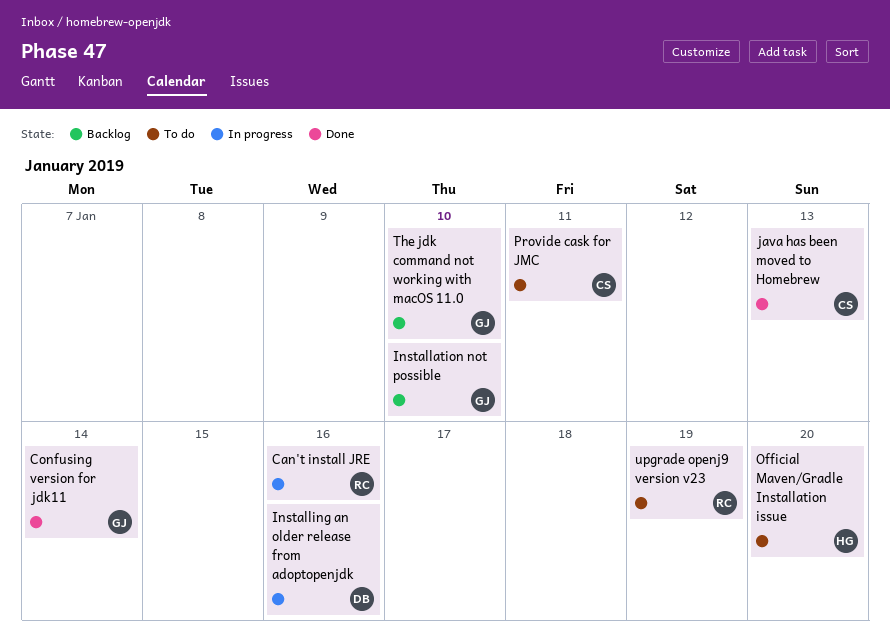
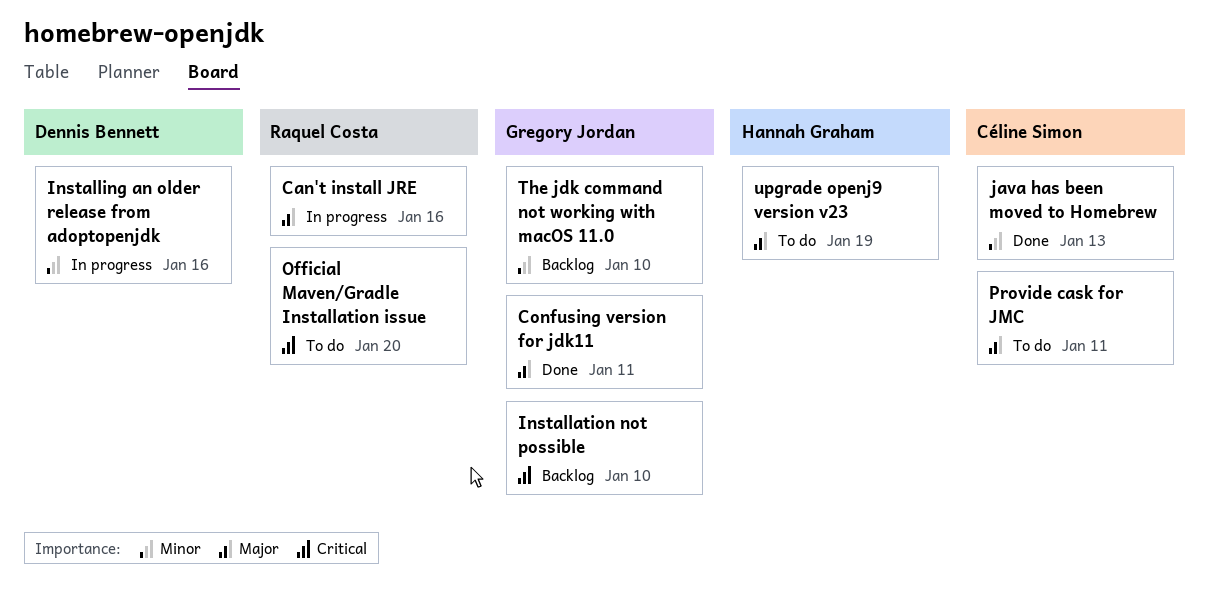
Confusing version for jdk11, due: Jan 14 -> Jan 11
Official Maven/Gradle Installation issue, owner: Hannah Graham -> Raquel Costa
upgrade openj9 version v23, owner: Raquel Costa -> Hannah Graham

